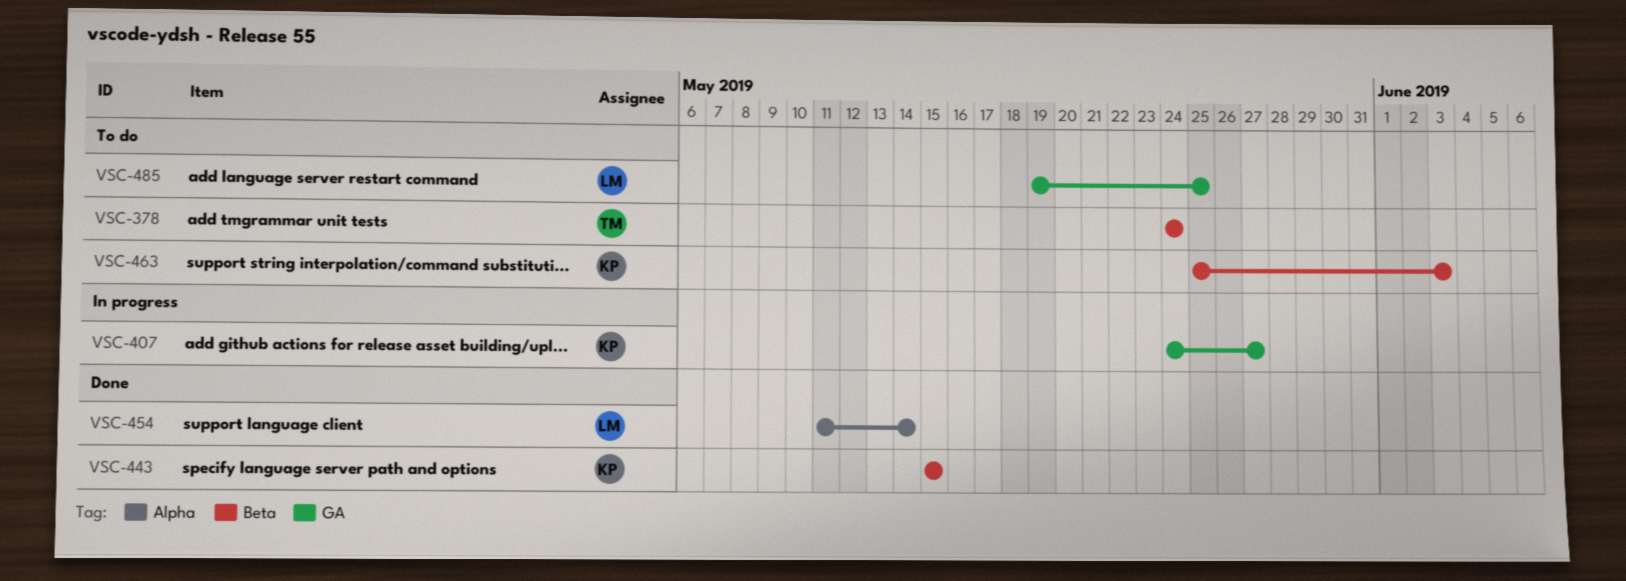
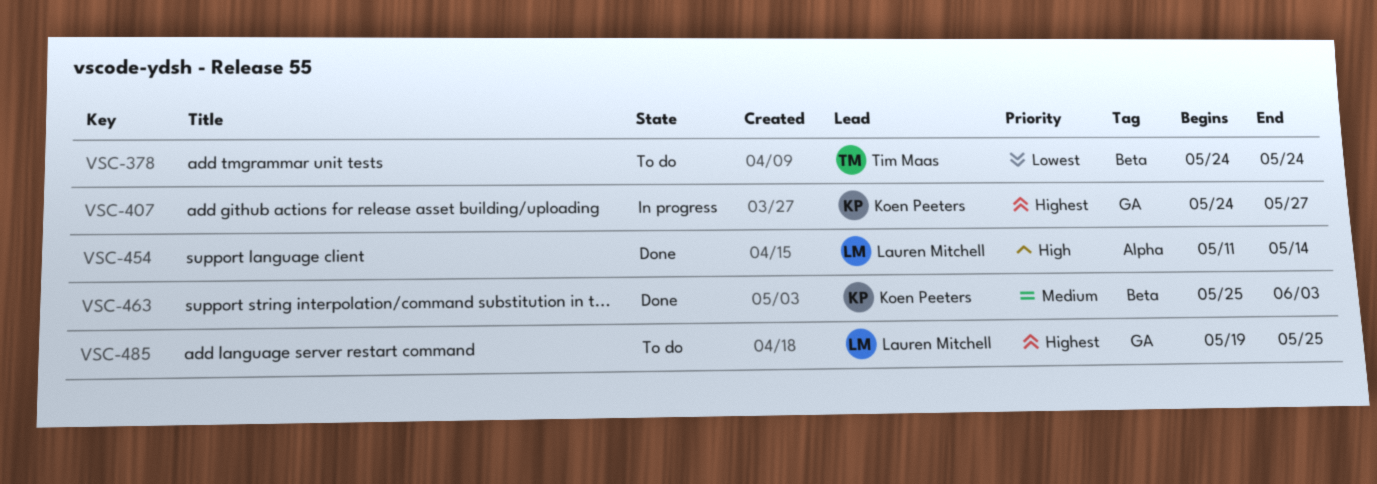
VSC-443: present -> none
VSC-463, status: To do -> Done

